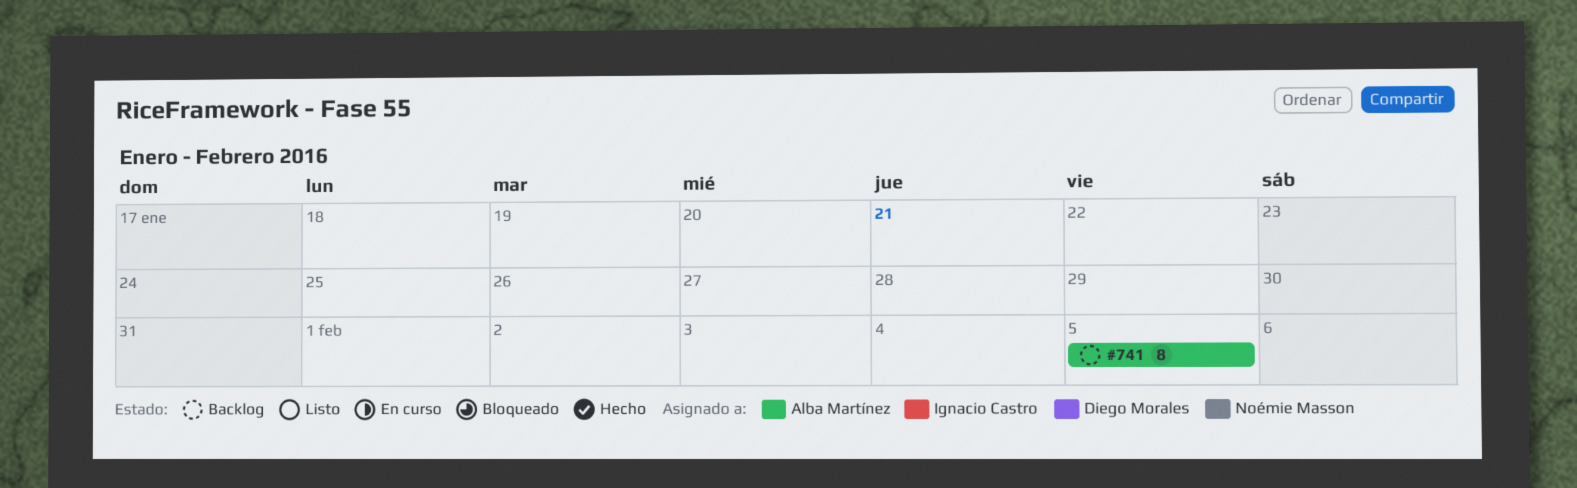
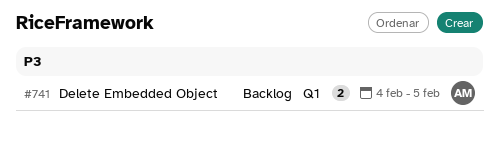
#741, estimate: 8 -> 2
#741, start: Feb 5 -> Feb 4

